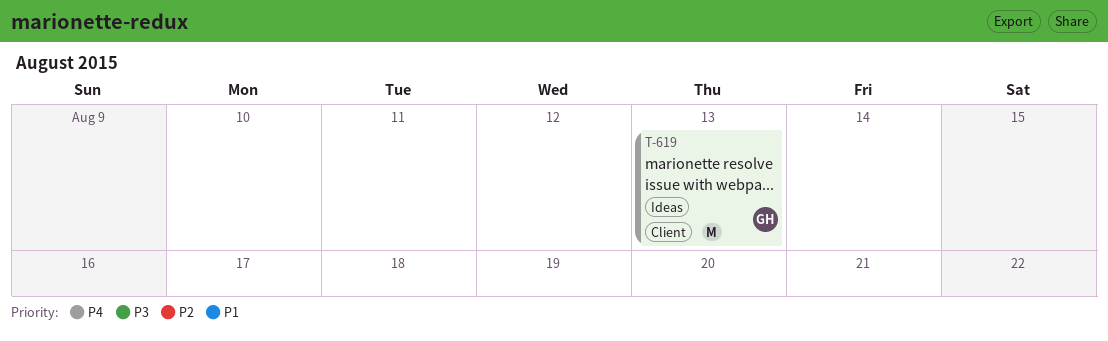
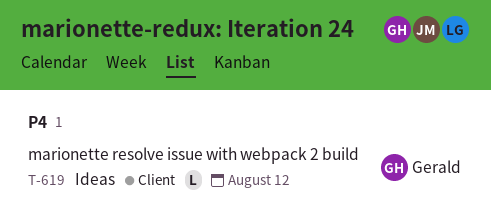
T-619, estimate: M -> L
T-619, due: Aug 13 -> Aug 12

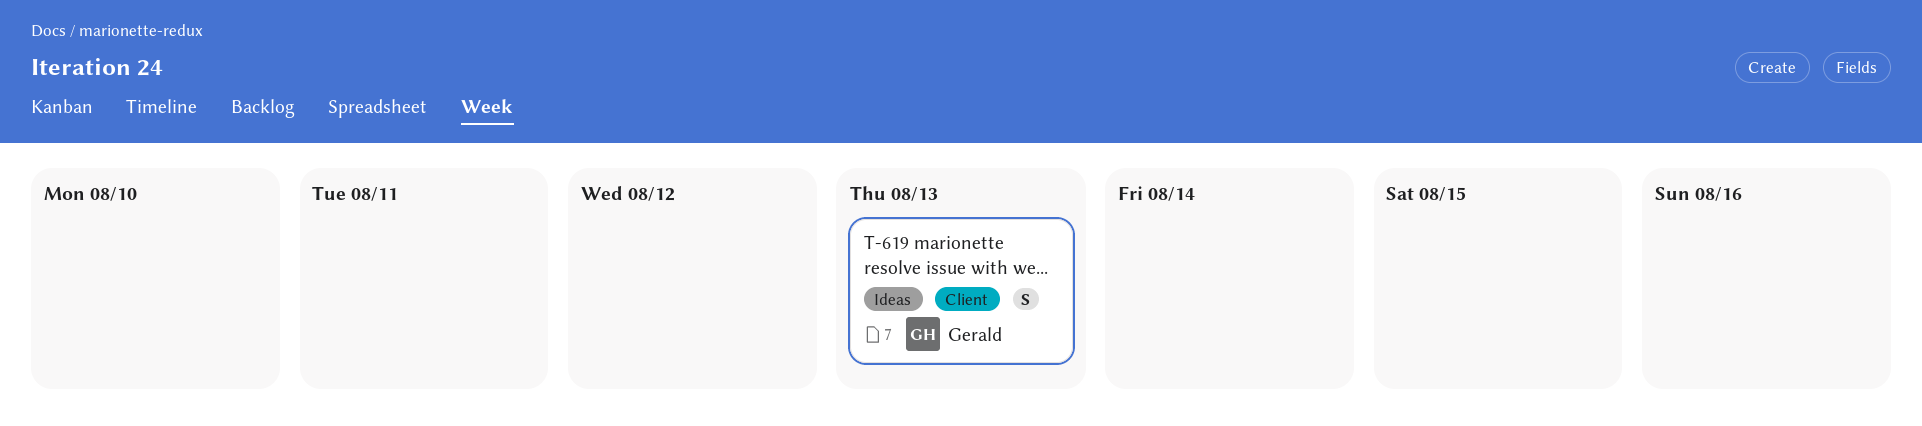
T-619, estimate: L -> S
T-619, due: Aug 12 -> Aug 13

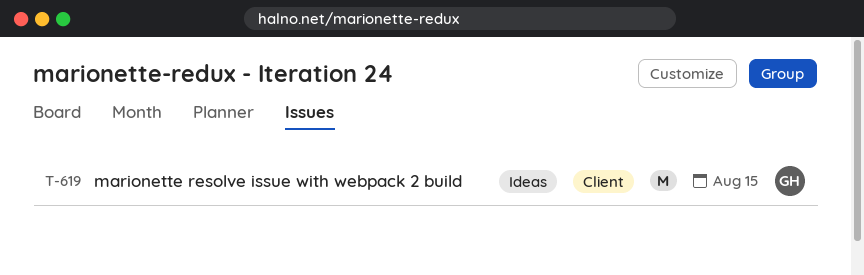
T-619, estimate: S -> M
T-619, due: Aug 13 -> Aug 15

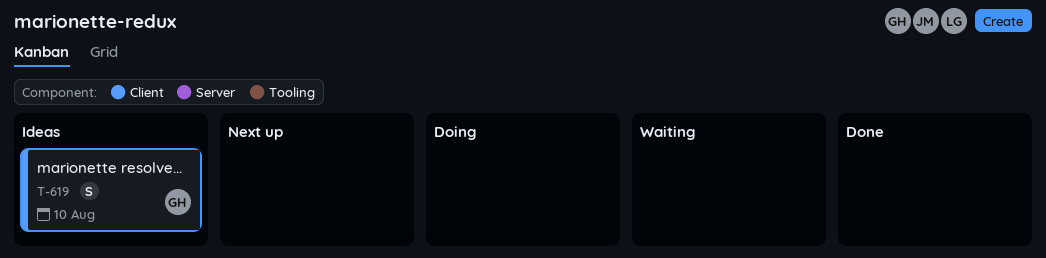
T-619, estimate: M -> S
T-619, due: Aug 15 -> Aug 10

